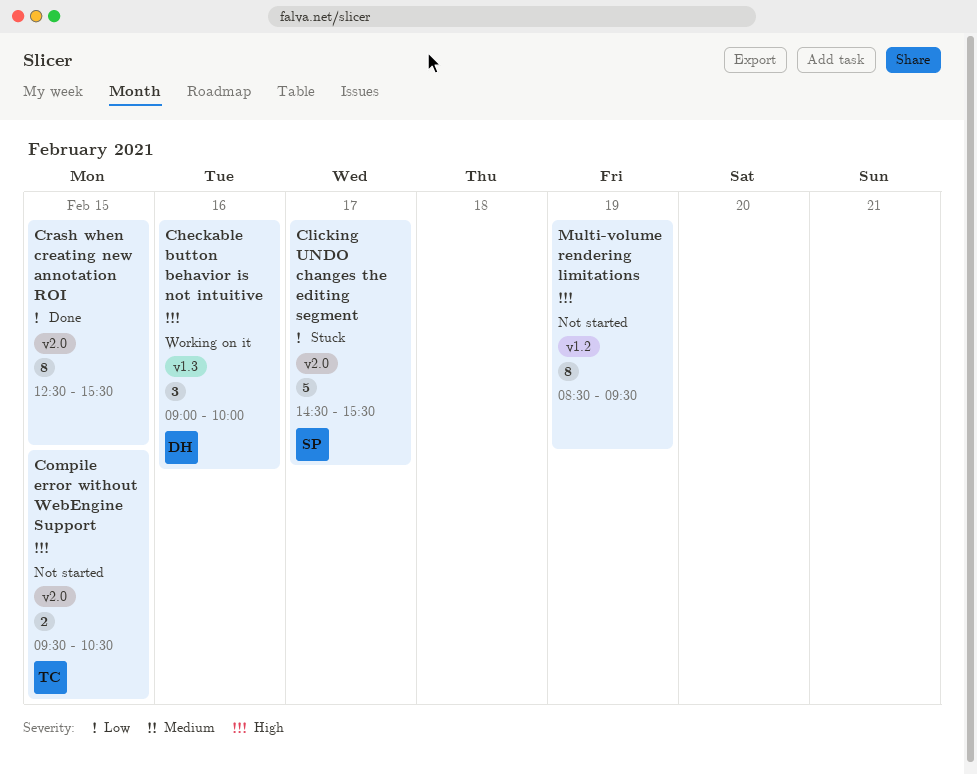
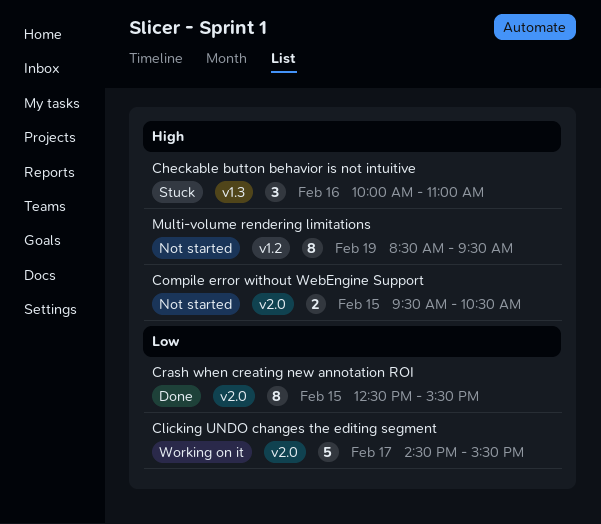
Checkable button behavior is not intuitive, status: Working on it -> Stuck
Checkable button behavior is not intuitive, begins: 09:00 -> 10:00
Checkable button behavior is not intuitive, ends: 10:00 -> 11:00
Clicking UNDO changes the editing segment, status: Stuck -> Working on it

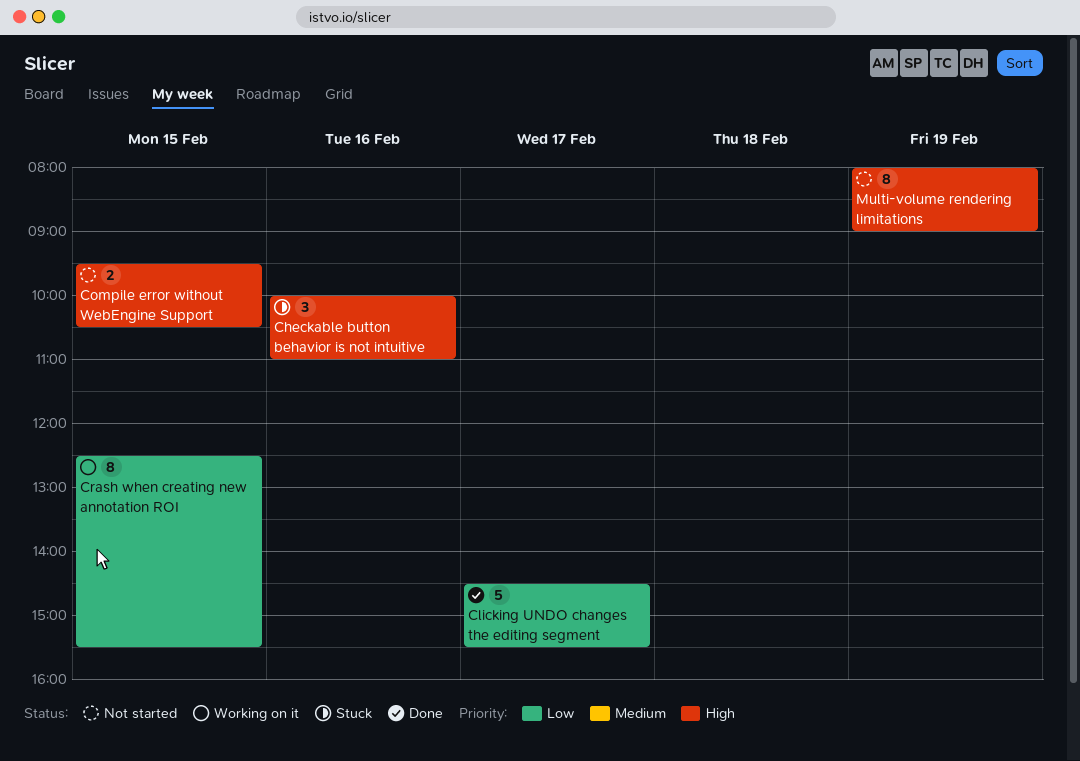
Clicking UNDO changes the editing segment, status: Working on it -> Done
Crash when creating new annotation ROI, status: Done -> Working on it
Multi-volume rendering limitations, begins: 08:30 -> 08:00
Multi-volume rendering limitations, ends: 09:30 -> 09:00

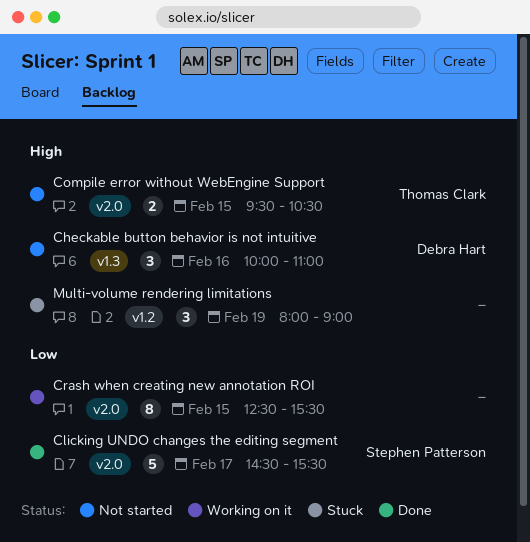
Checkable button behavior is not intuitive, status: Stuck -> Not started
Multi-volume rendering limitations, status: Not started -> Stuck
Multi-volume rendering limitations, estimate: 8 -> 3

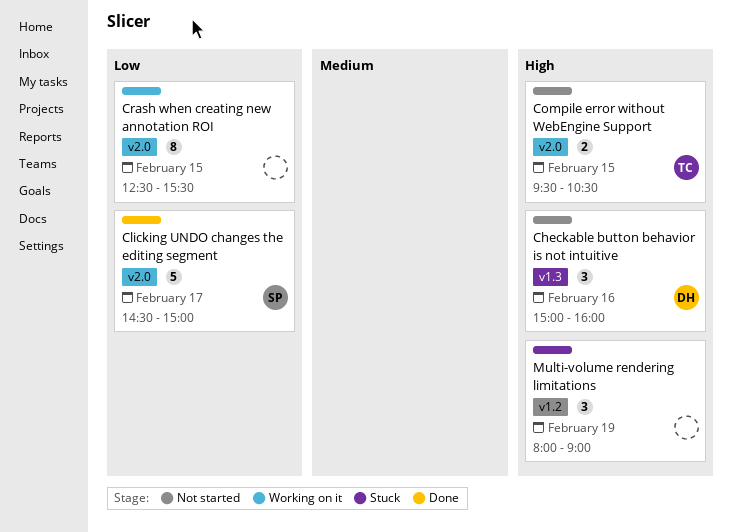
Checkable button behavior is not intuitive, begins: 10:00 -> 15:00
Checkable button behavior is not intuitive, ends: 11:00 -> 16:00
Clicking UNDO changes the editing segment, ends: 15:30 -> 15:00

